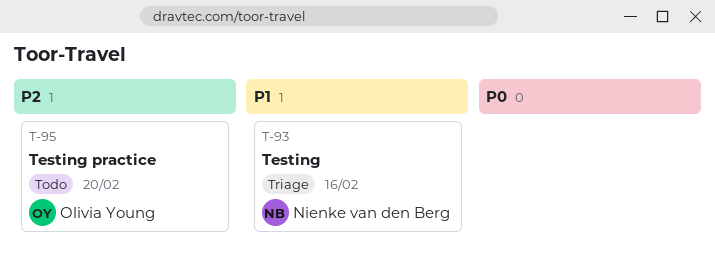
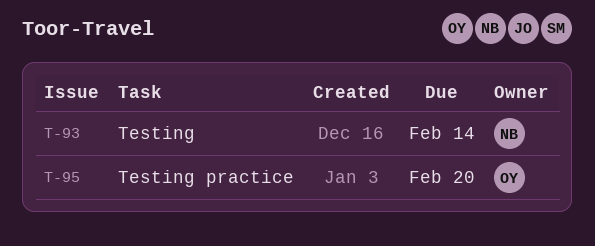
T-93, due: Feb 16 -> Feb 14

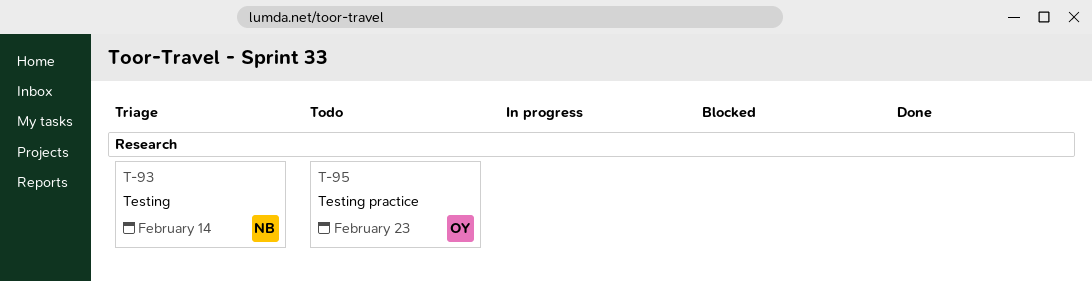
T-95, due: Feb 20 -> Feb 23

